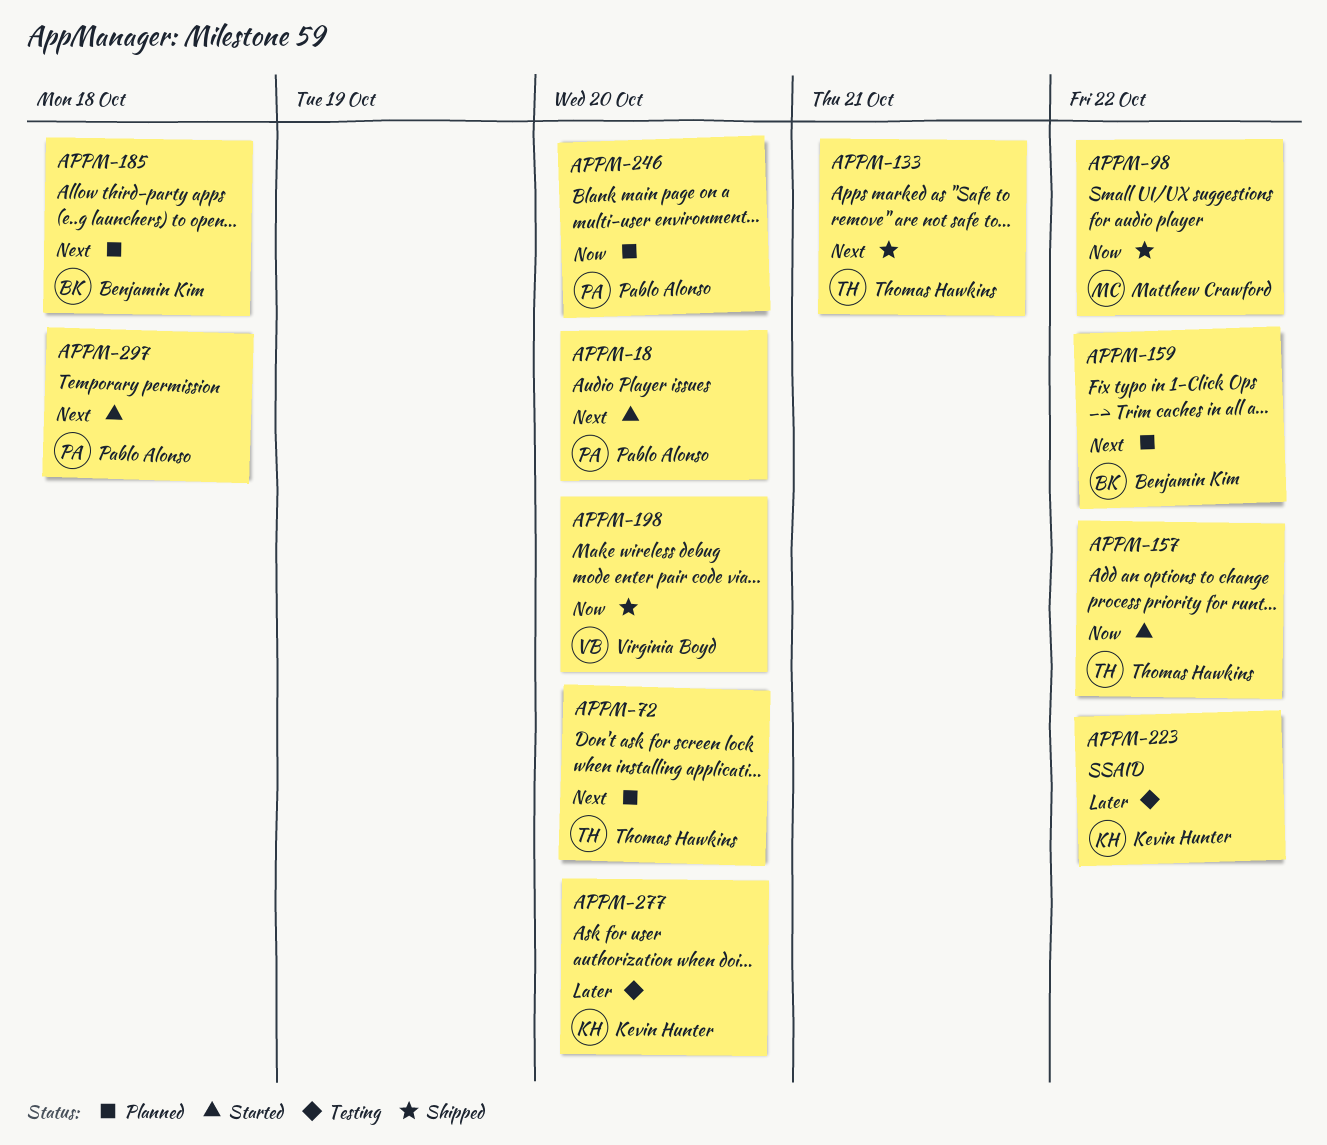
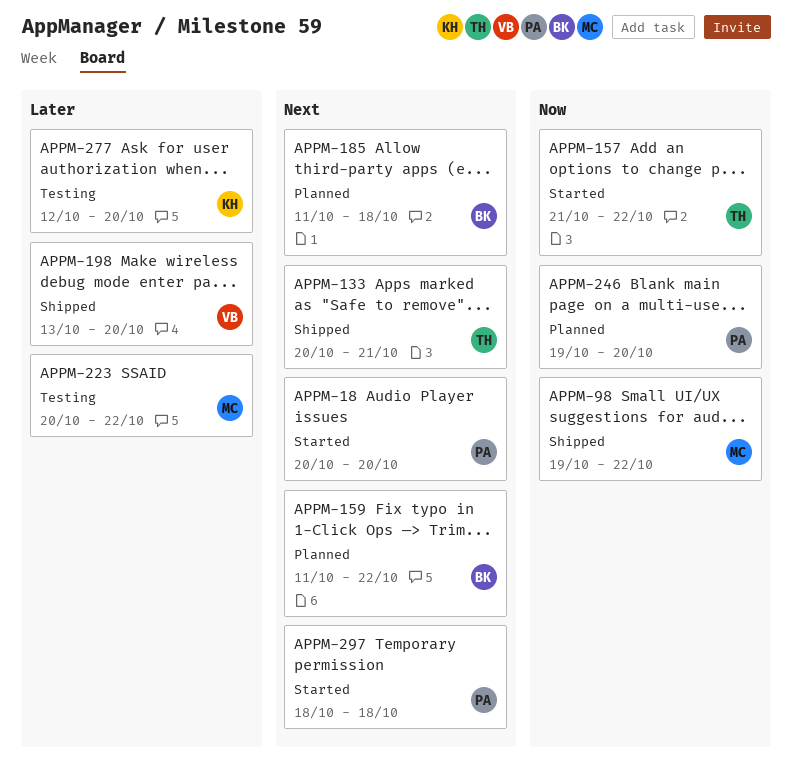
APPM-72: present -> none
APPM-198, priority: Now -> Later
APPM-223, owner: Kevin Hunter -> Matthew Crawford

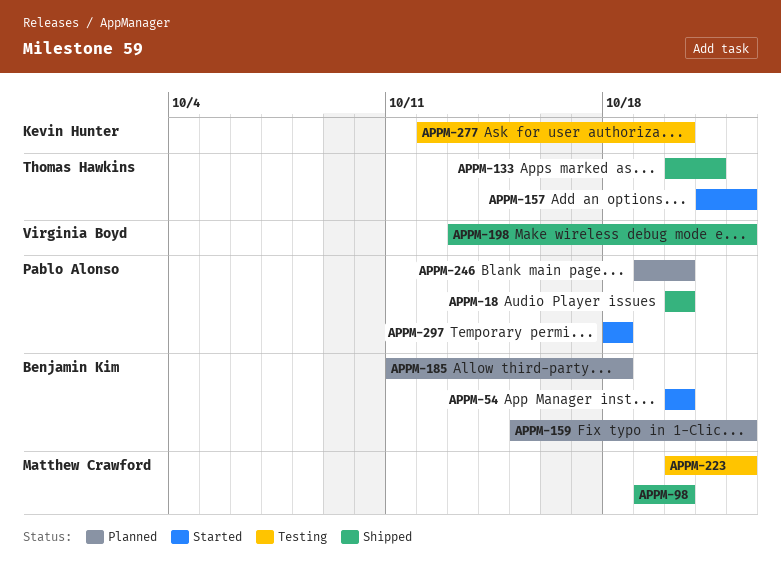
APPM-18, status: Started -> Shipped
APPM-54: none -> present
APPM-98, due: Oct 22 -> Oct 20
APPM-159, start: Oct 11 -> Oct 15
APPM-198, due: Oct 20 -> Oct 22

